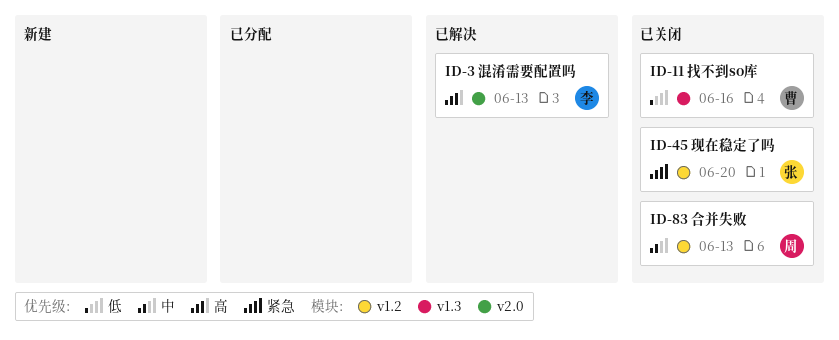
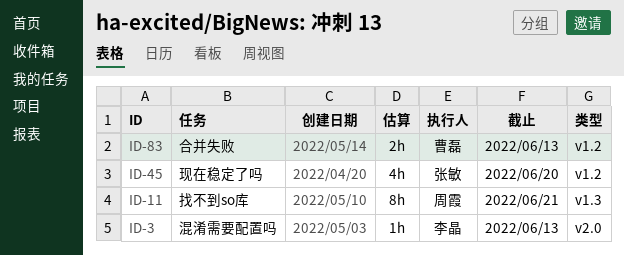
ID-11, owner: 曹磊 -> 周霞
ID-11, due: Jun 16 -> Jun 21
ID-83, owner: 周霞 -> 曹磊

